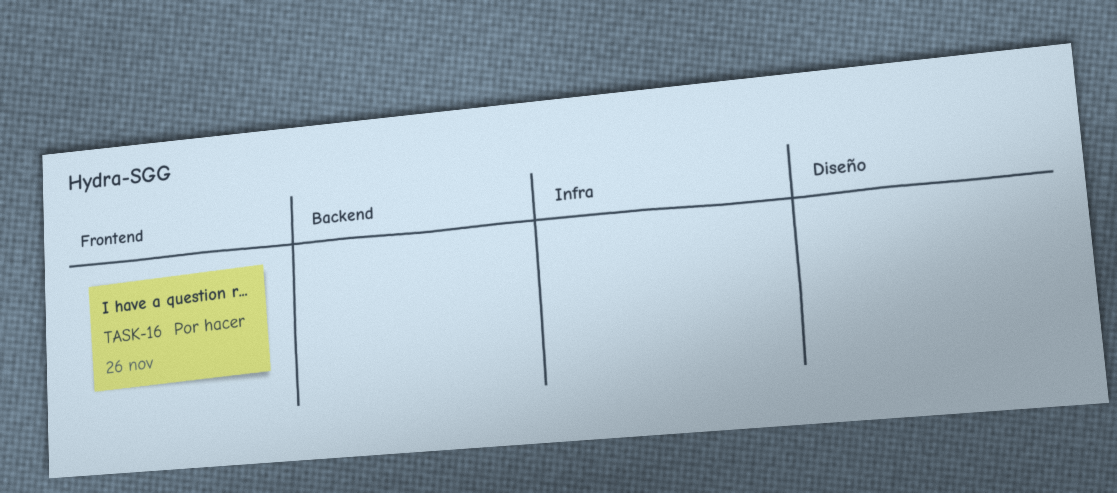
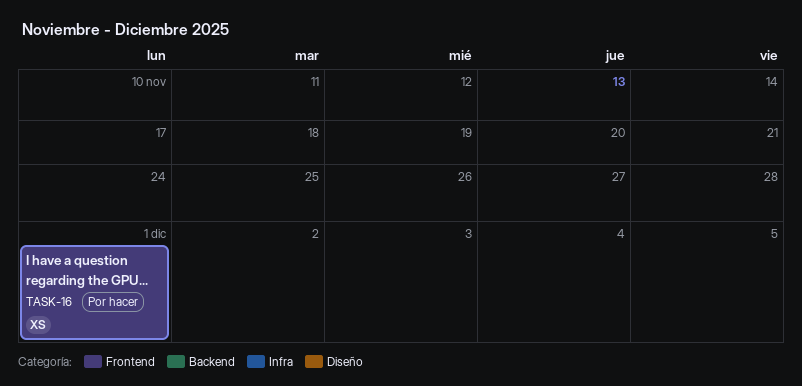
TASK-16, due: Nov 26 -> Dec 1

